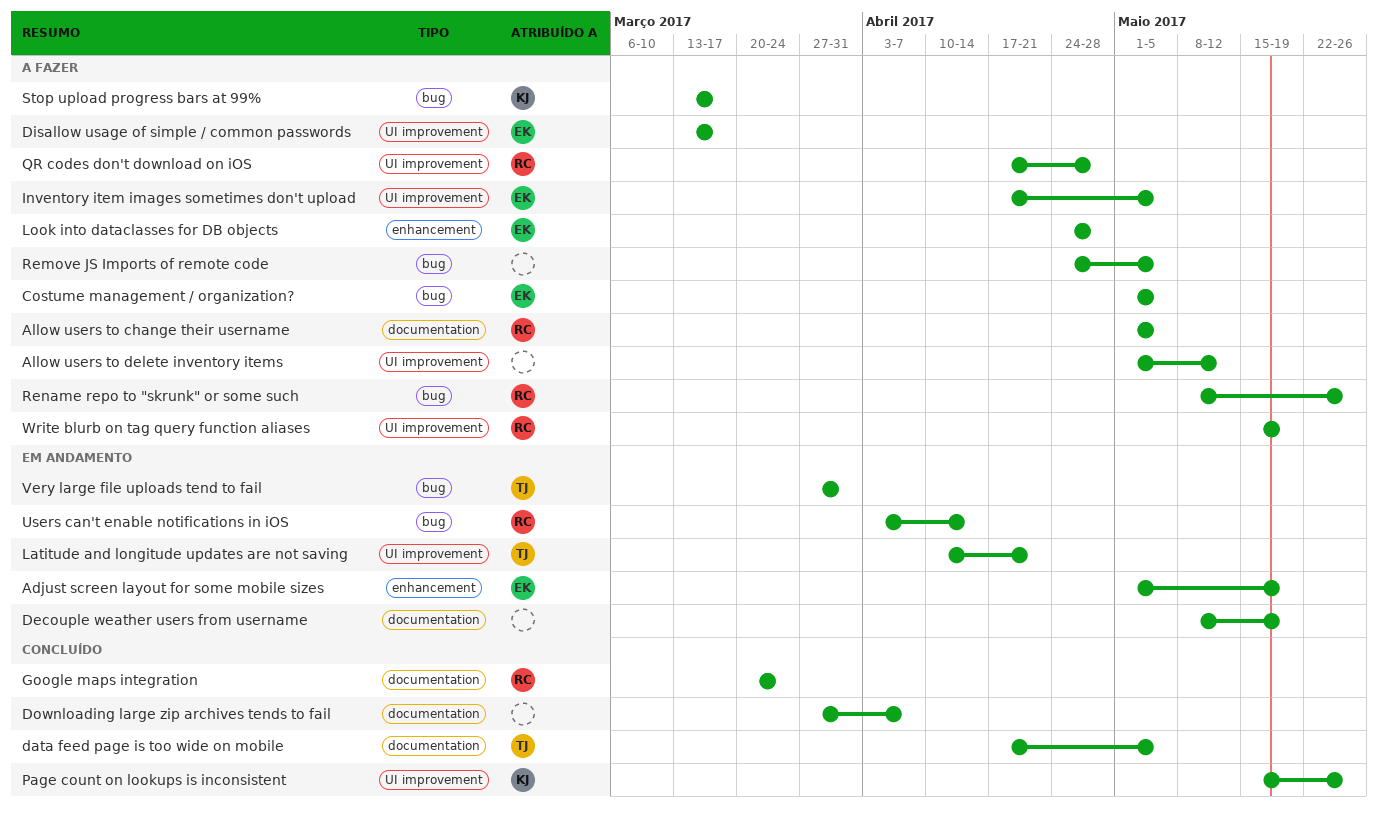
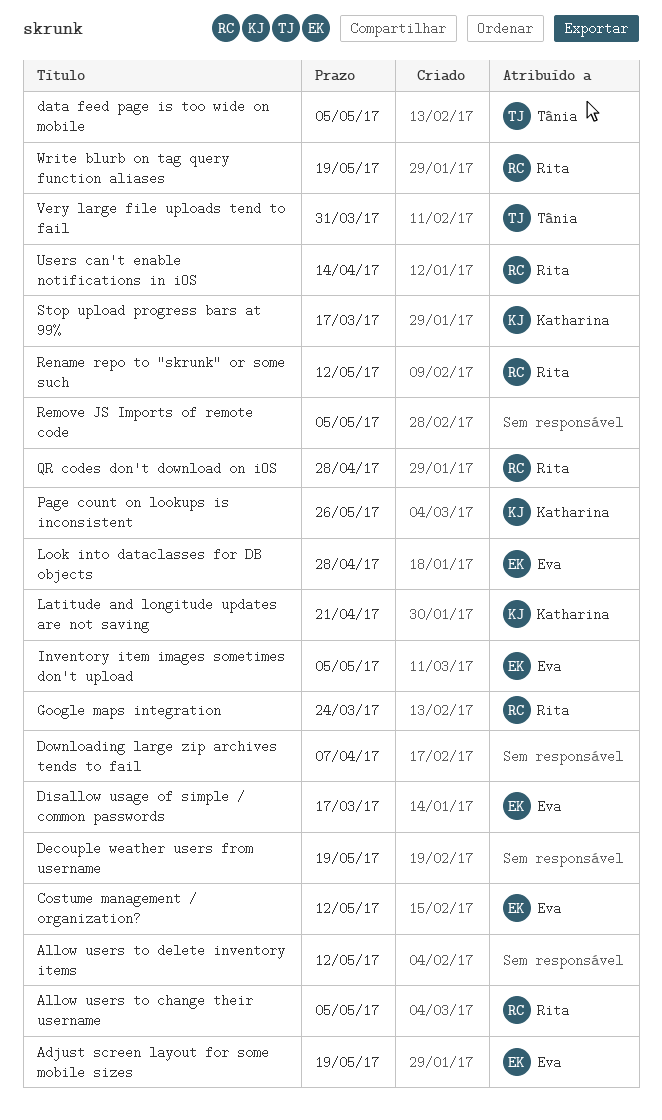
Costume management / organization?, due: May 5 -> May 12
Latitude and longitude updates are not saving, owner: Tânia -> Katharina
Rename repo to "skrunk" or some such, due: May 26 -> May 12

